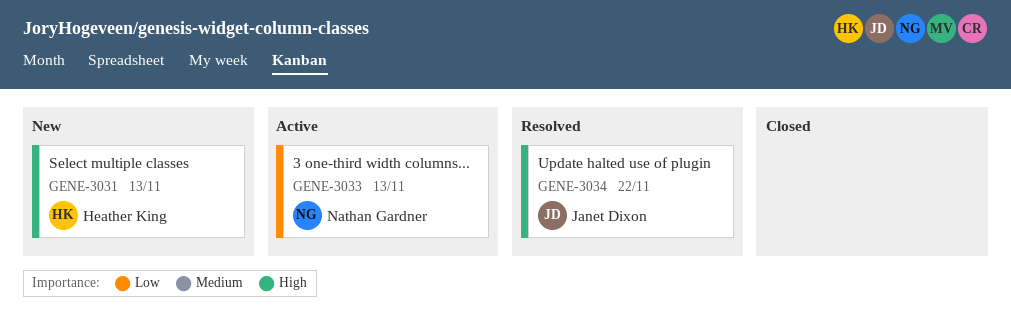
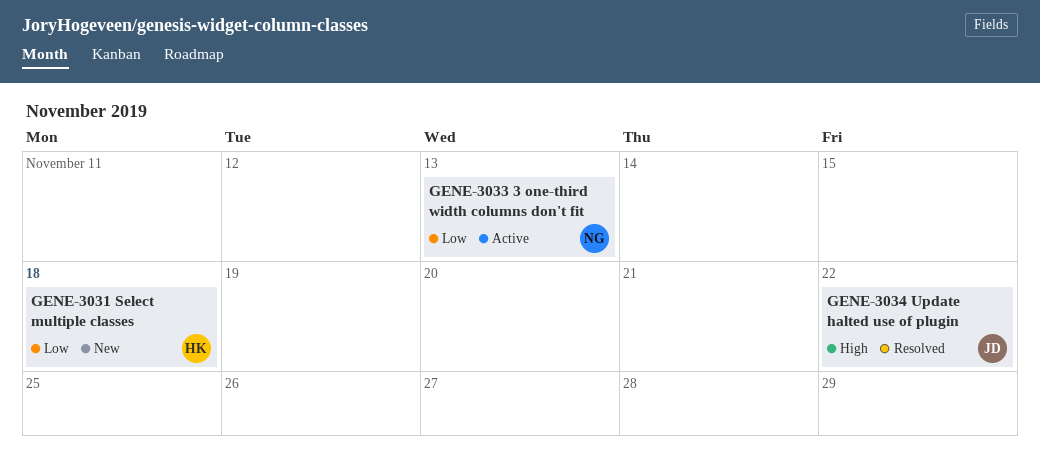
GENE-3031, priority: High -> Low
GENE-3031, due: Nov 13 -> Nov 18

